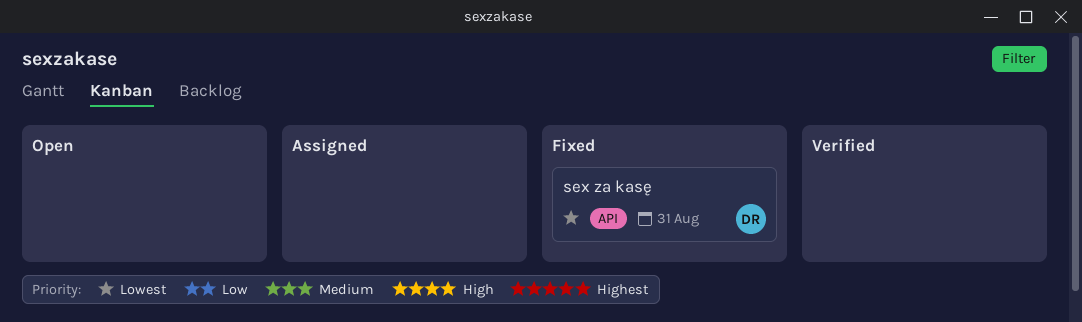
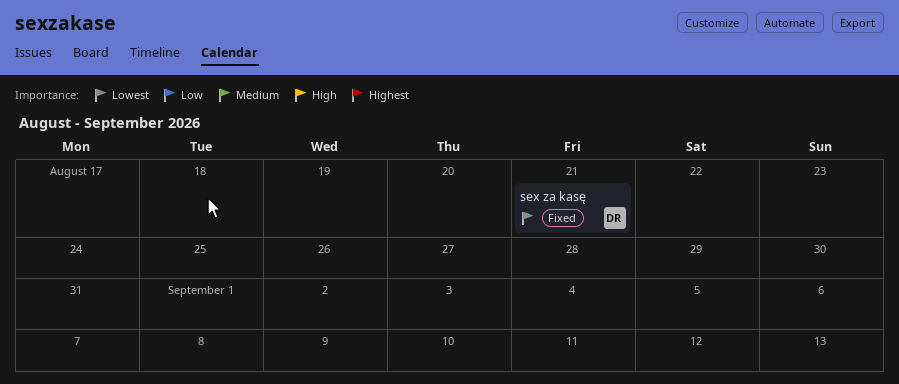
sex za kasę, due: Aug 31 -> Aug 21

